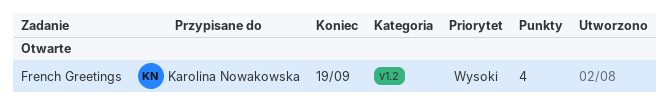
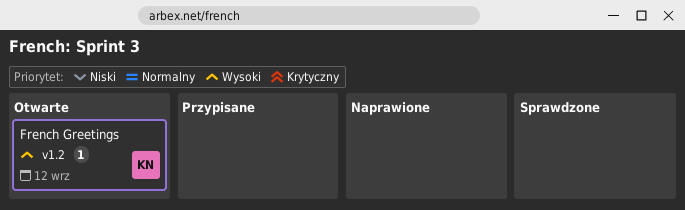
French Greetings, estimate: 4 -> 1
French Greetings, due: Sep 19 -> Sep 12

